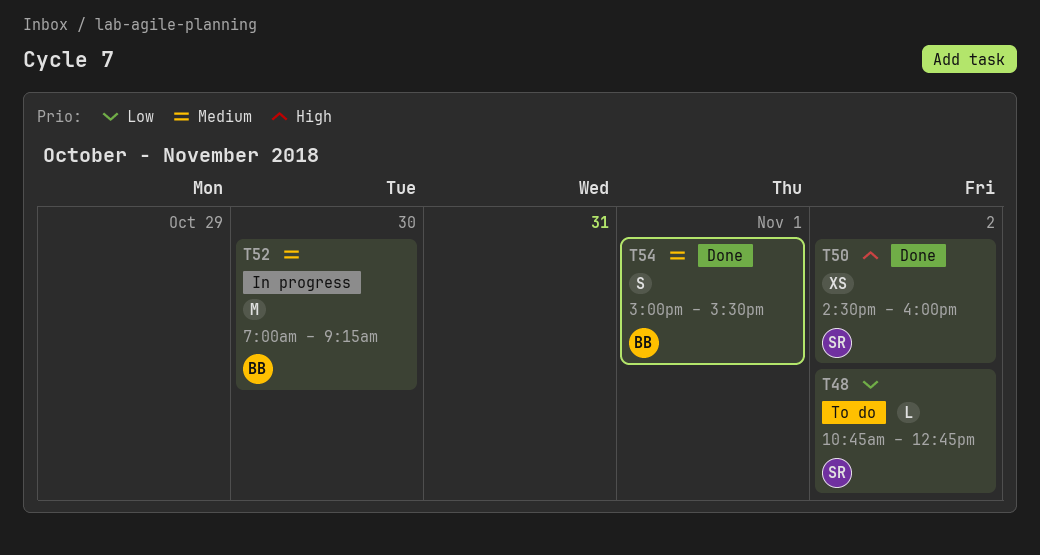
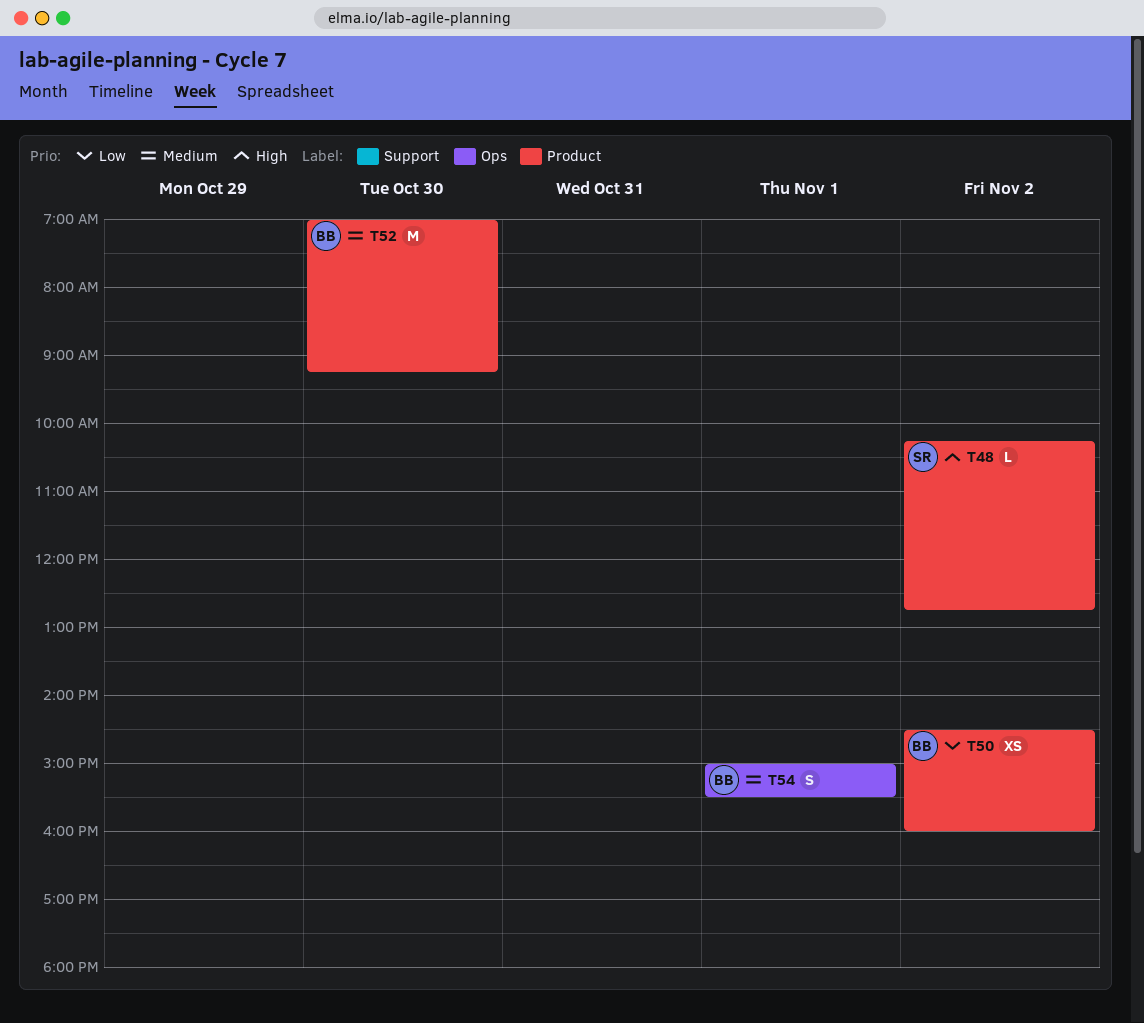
T48, priority: Low -> High
T48, begins: 10:45 -> 10:15
T50, owner: SR -> BB
T50, priority: High -> Low

